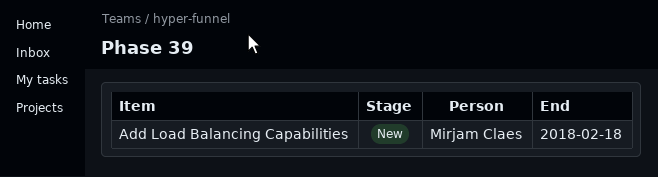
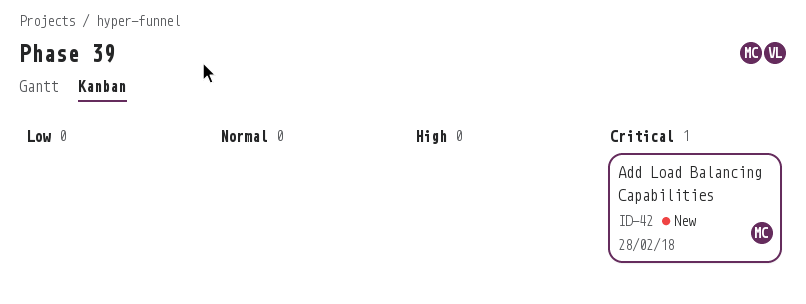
Add Load Balancing Capabilities, due: Feb 18 -> Feb 28

